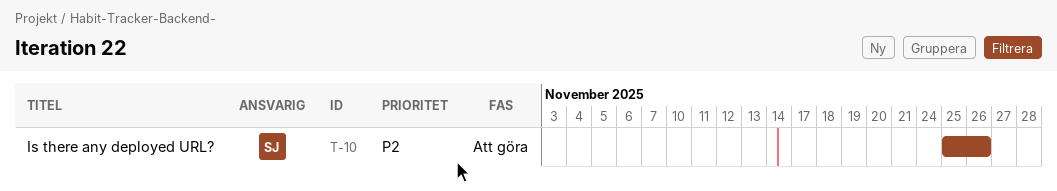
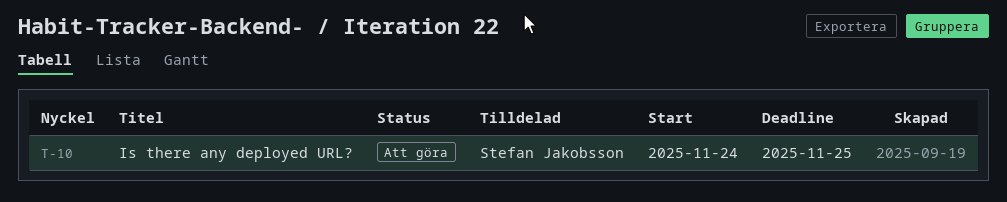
T-10, start: Nov 25 -> Nov 24
T-10, due: Nov 26 -> Nov 25

